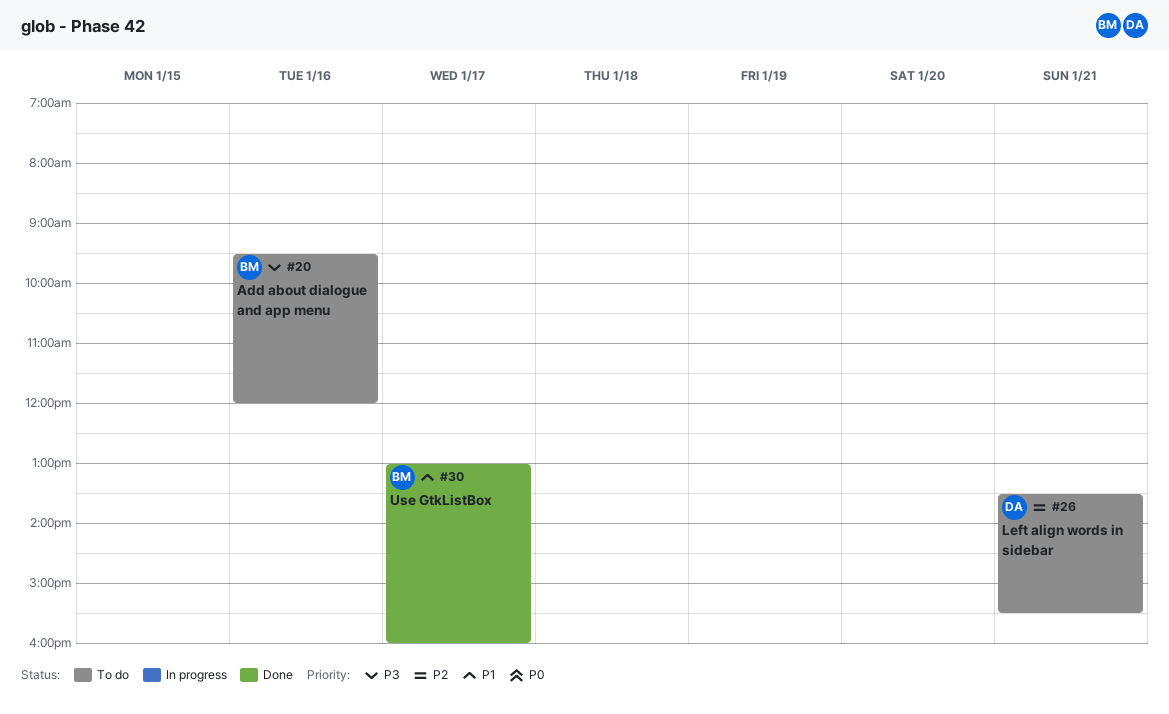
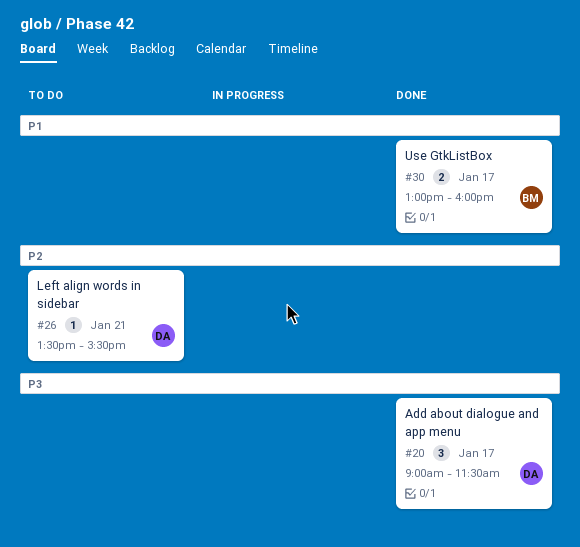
#20, status: To do -> Done
#20, owner: BM -> DA
#20, day: Jan 16 -> Jan 17
#20, begins: 09:30 -> 09:00
#20, ends: 12:00 -> 11:30

